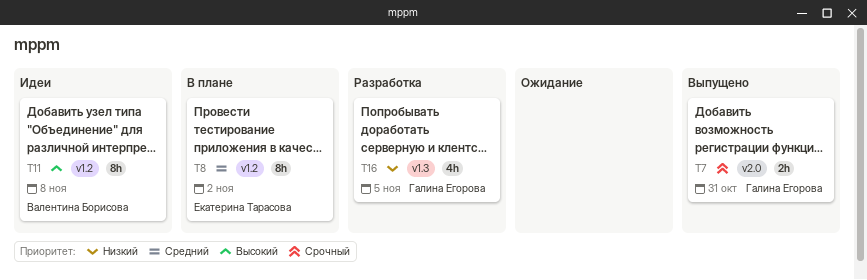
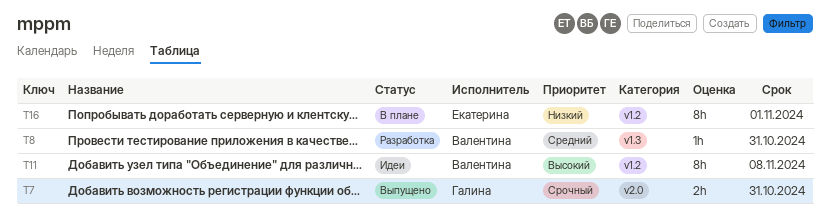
T8, status: В плане -> Разработка
T8, owner: Екатерина Тарасова -> Валентина Борисова
T8, label: v1.2 -> v1.3
T8, estimate: 8h -> 1h
T8, due: Nov 2 -> Oct 31
T16, status: Разработка -> В плане
T16, owner: Галина Егорова -> Екатерина Тарасова
T16, label: v1.3 -> v1.2
T16, estimate: 4h -> 8h
T16, due: Nov 5 -> Nov 1

